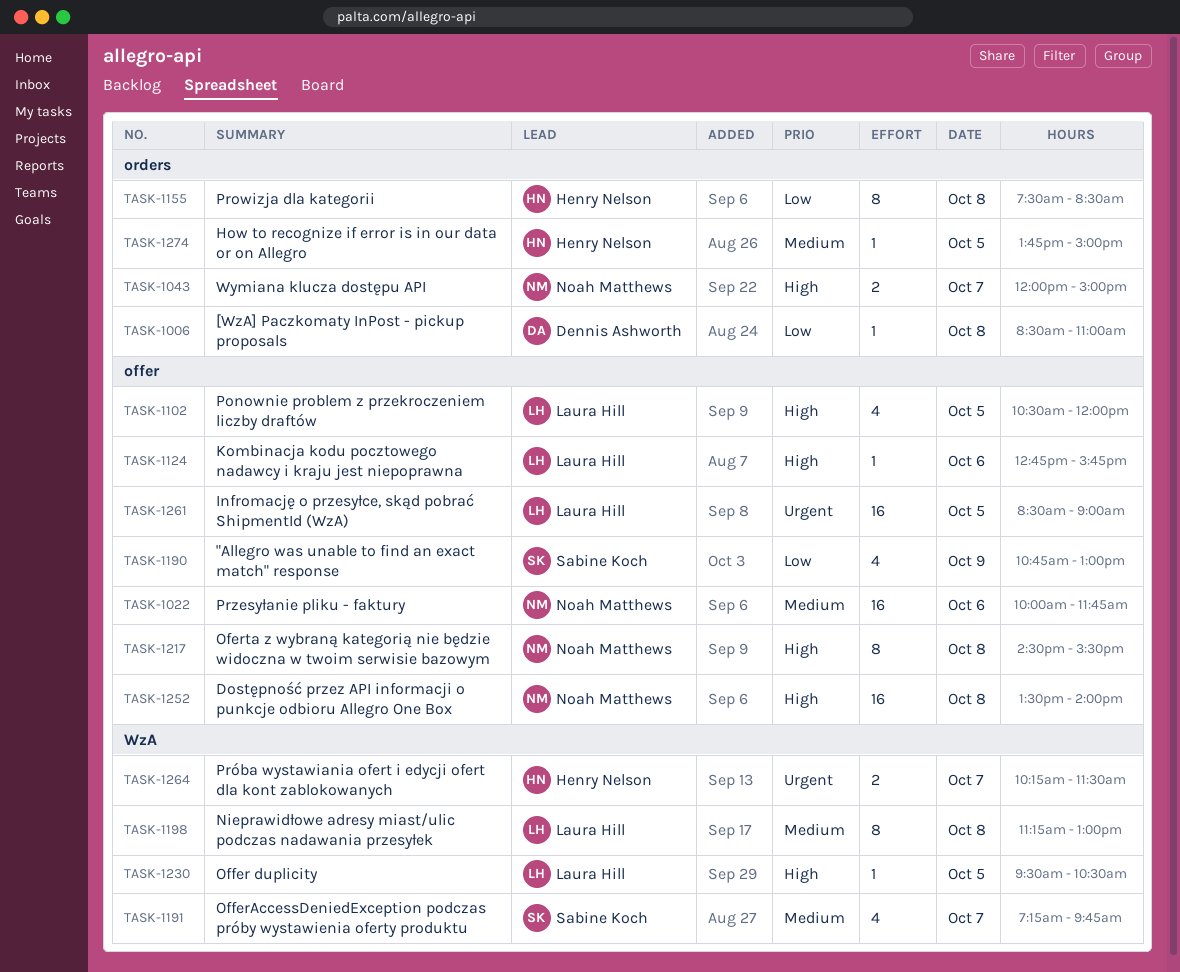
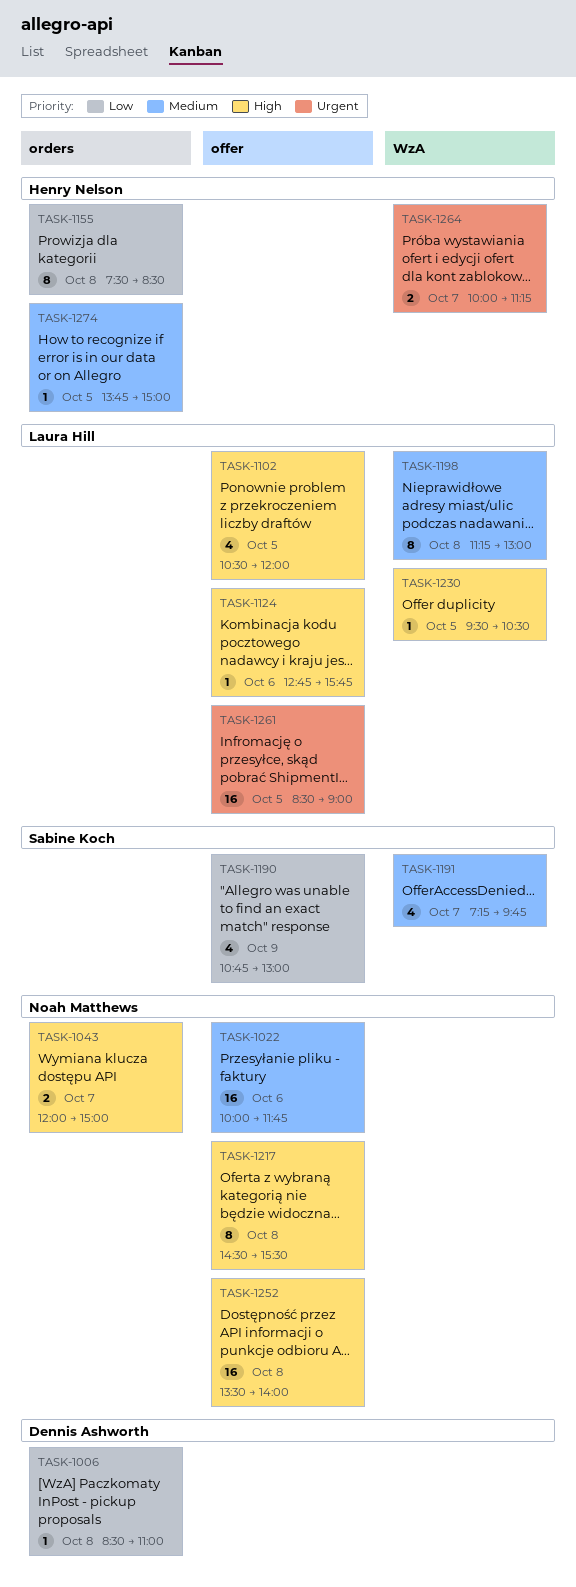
TASK-1264, begins: 10:15 -> 10:00
TASK-1264, ends: 11:30 -> 11:15

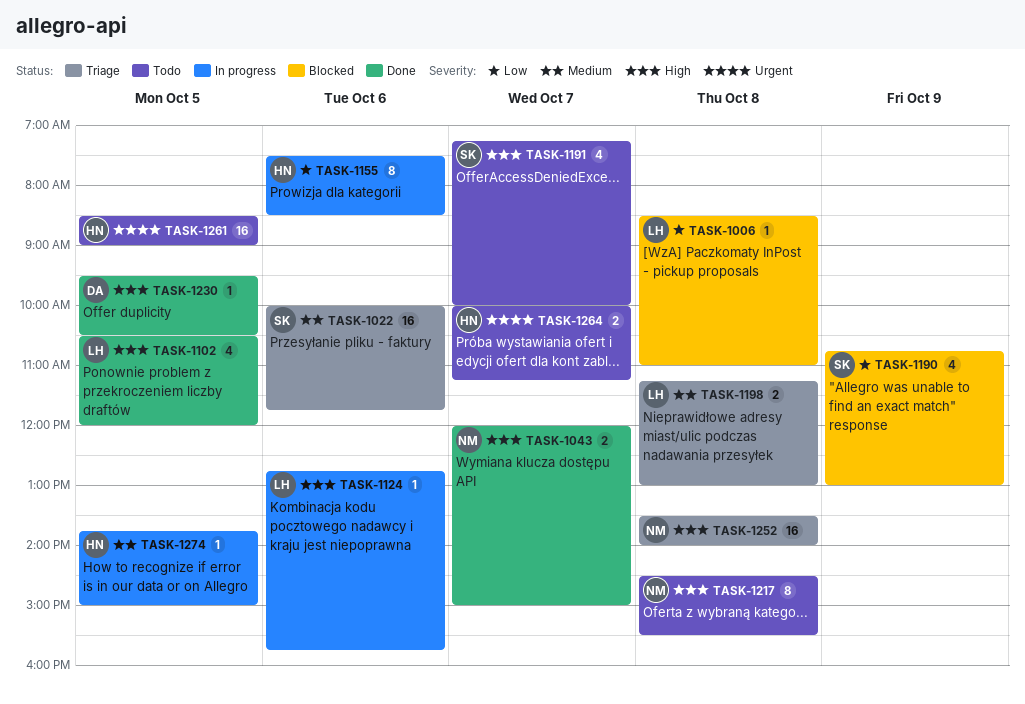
TASK-1006, owner: Dennis Ashworth -> Laura Hill
TASK-1022, owner: Noah Matthews -> Sabine Koch
TASK-1155, day: Oct 8 -> Oct 6
TASK-1191, priority: Medium -> High
TASK-1191, ends: 09:45 -> 10:00
TASK-1198, estimate: 8 -> 2
TASK-1230, owner: Laura Hill -> Dennis Ashworth
TASK-1261, owner: Laura Hill -> Henry Nelson

